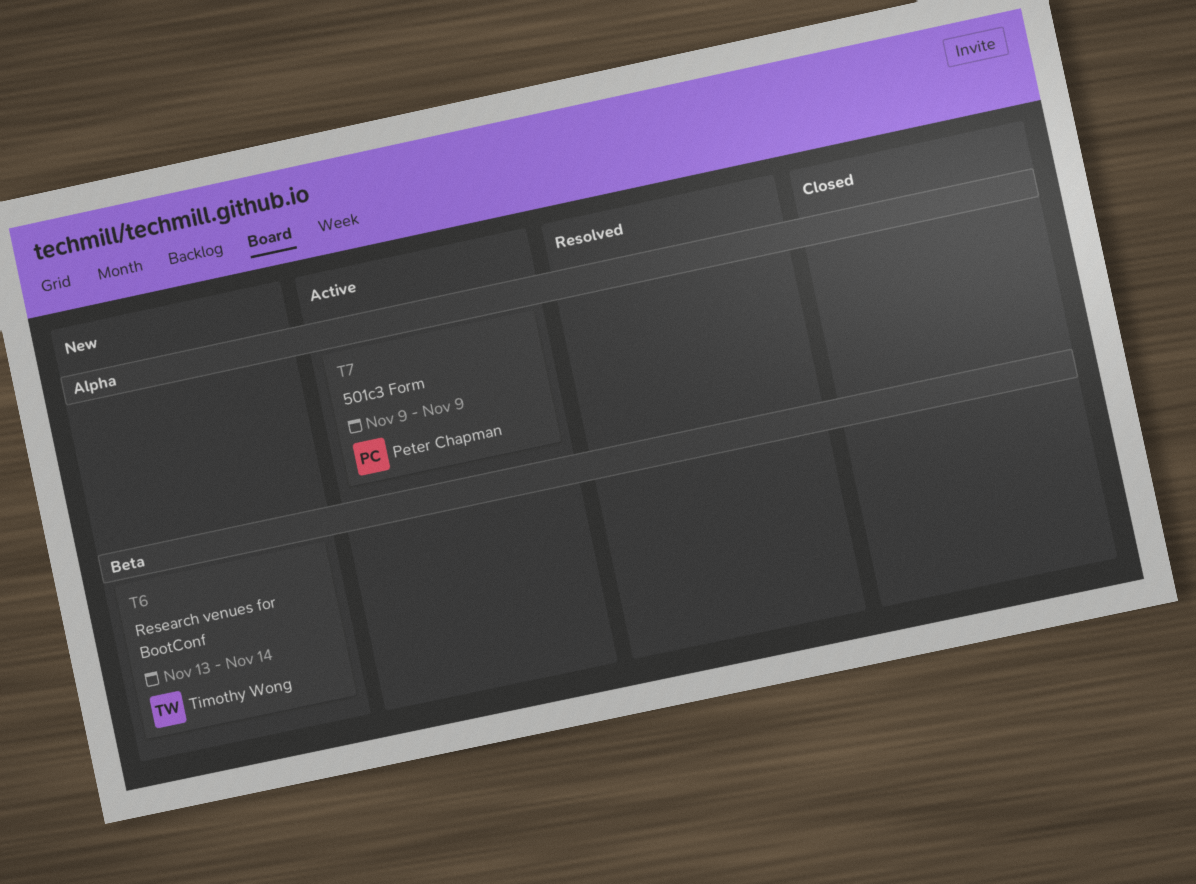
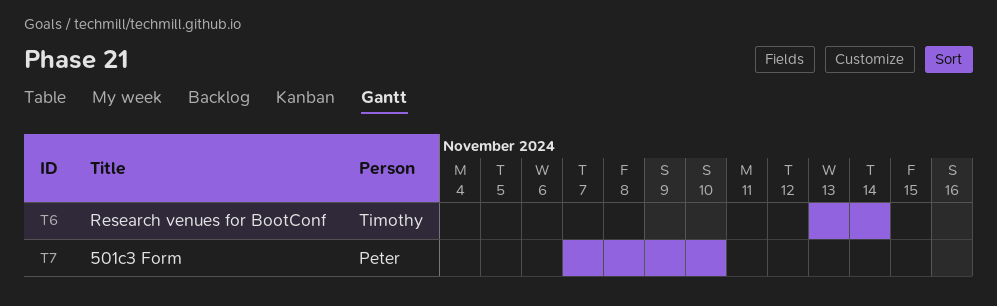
T7, start: Nov 9 -> Nov 7
T7, due: Nov 9 -> Nov 10

